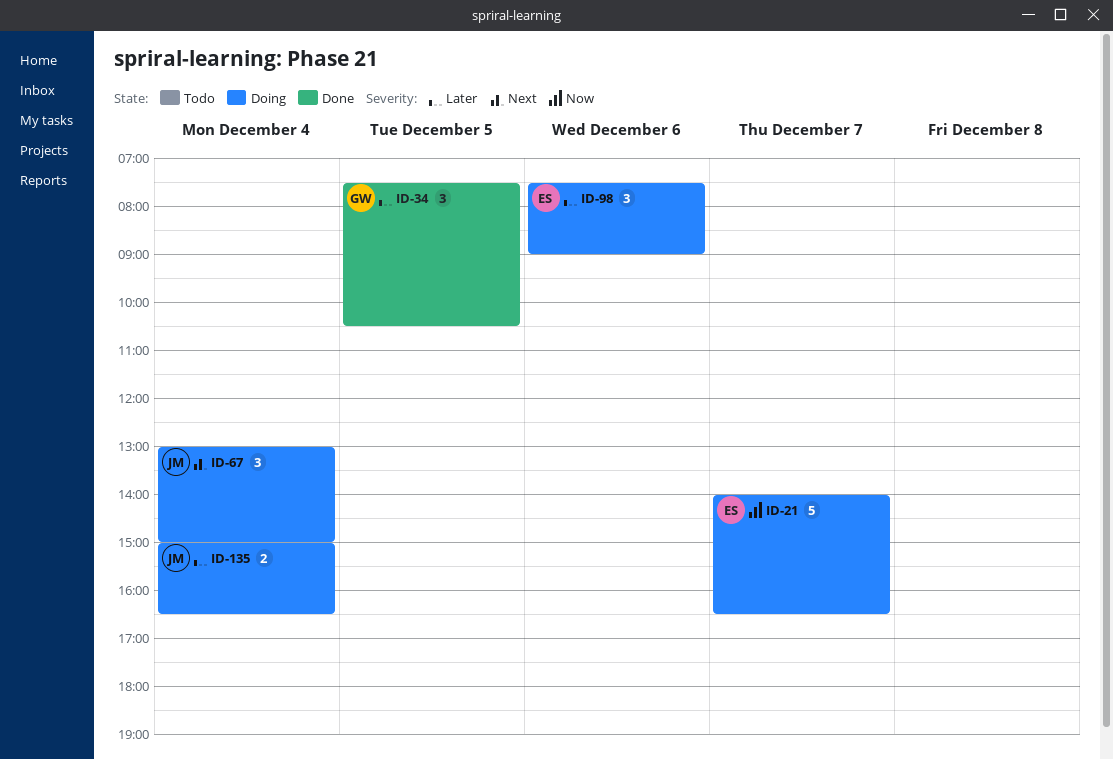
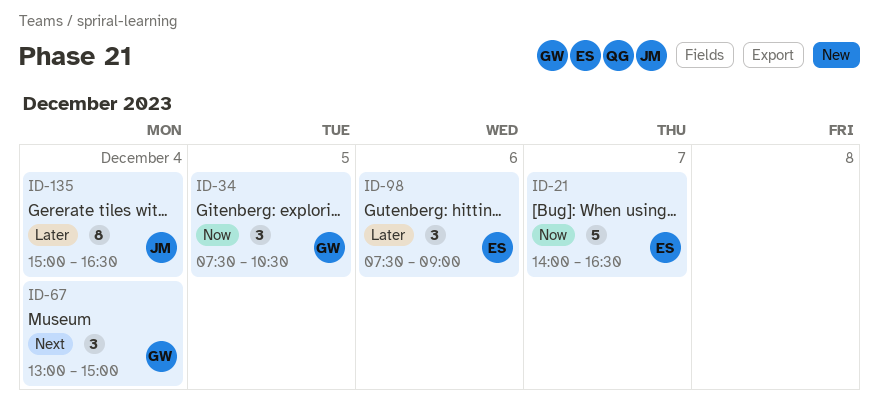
ID-34, priority: Later -> Now
ID-67, owner: JM -> GW
ID-135, estimate: 2 -> 8

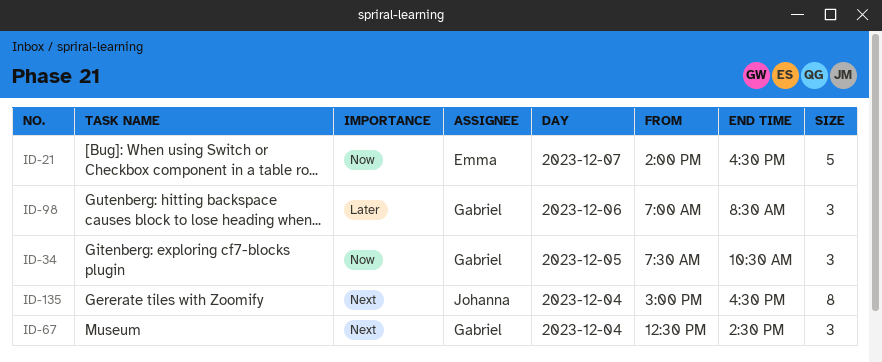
ID-67, begins: 13:00 -> 12:30
ID-67, ends: 15:00 -> 14:30
ID-98, owner: Emma -> Gabriel
ID-98, begins: 07:30 -> 07:00
ID-98, ends: 09:00 -> 08:30
ID-135, priority: Later -> Next

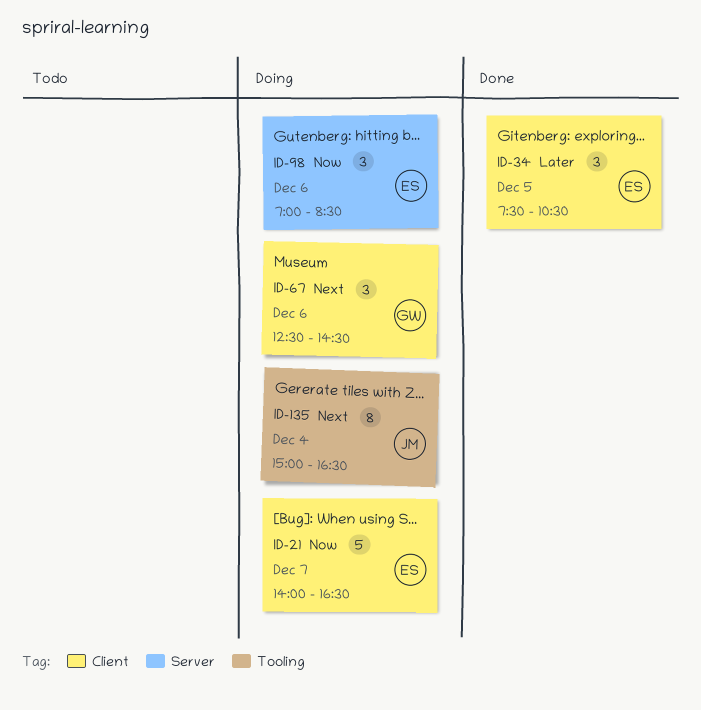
ID-34, owner: Gabriel -> Emma
ID-34, priority: Now -> Later
ID-67, day: Dec 4 -> Dec 6
ID-98, owner: Gabriel -> Emma
ID-98, priority: Later -> Now

